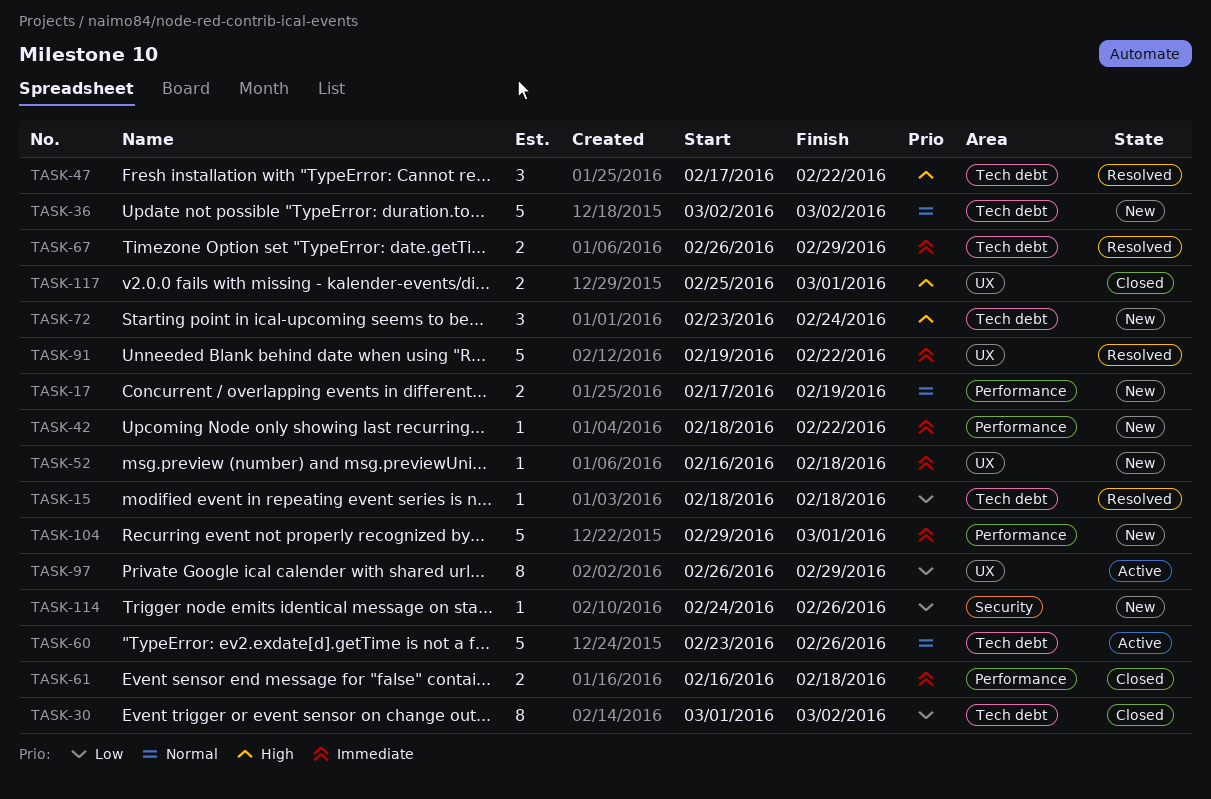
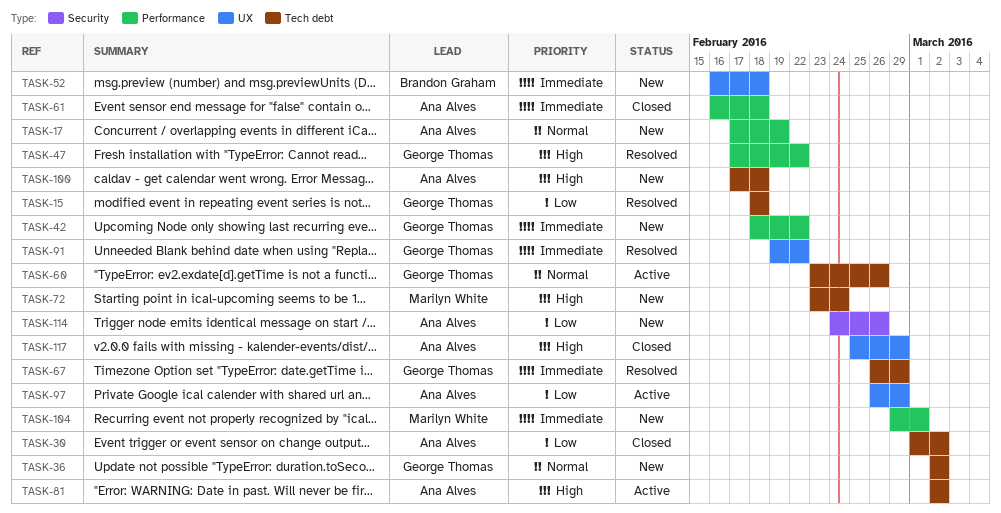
TASK-47, label: Tech debt -> Performance
TASK-81: none -> present
TASK-100: none -> present
TASK-117, due: Mar 1 -> Feb 29

